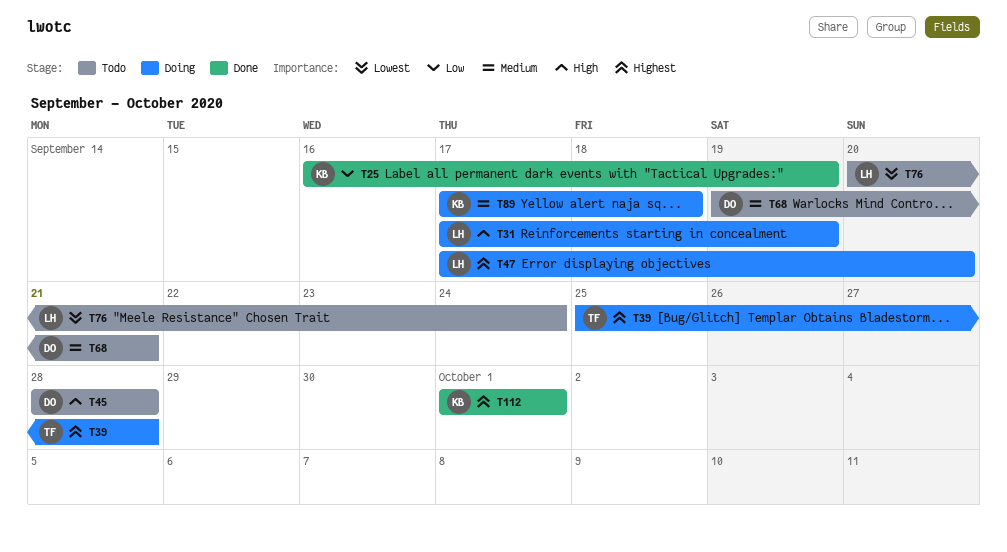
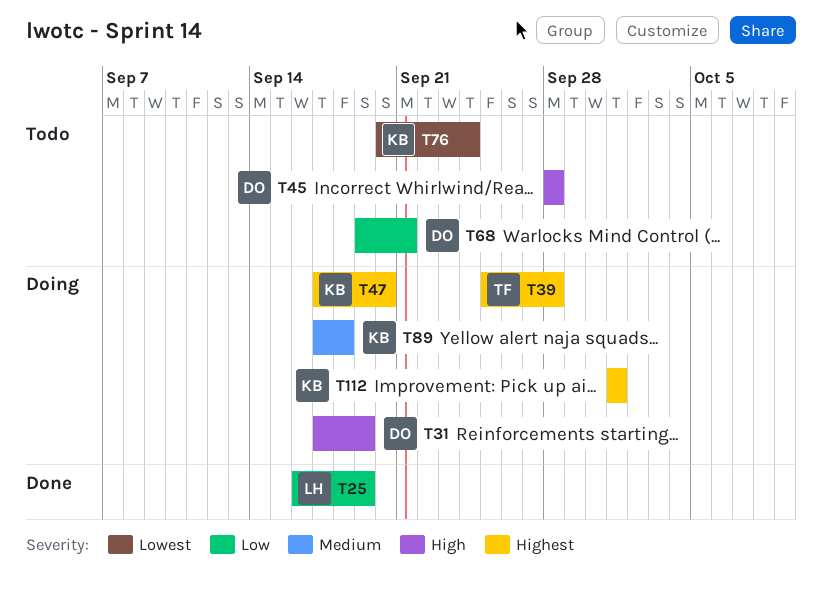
T25, owner: KB -> LH
T31, owner: LH -> DO
T47, owner: LH -> KB
T68, priority: Medium -> Low
T76, owner: LH -> KB
T112, status: Done -> Doing

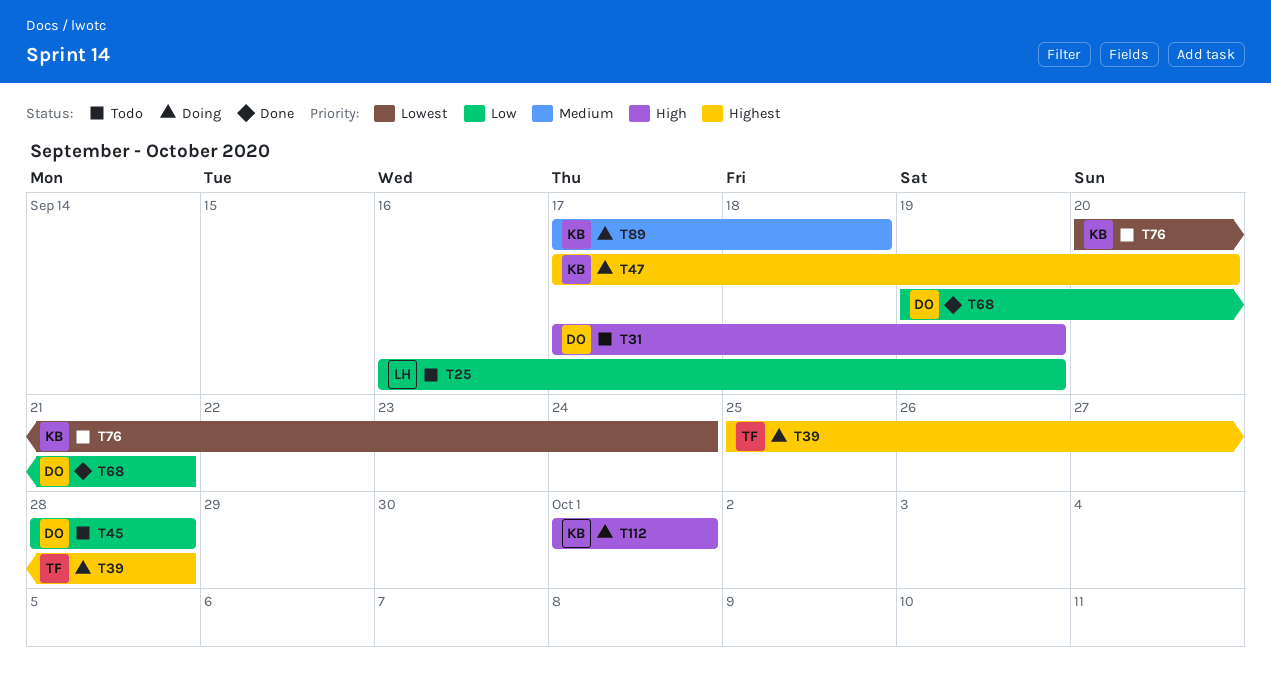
T25, status: Done -> Todo
T31, status: Doing -> Todo
T45, priority: High -> Low
T68, status: Todo -> Done
T112, priority: Highest -> High

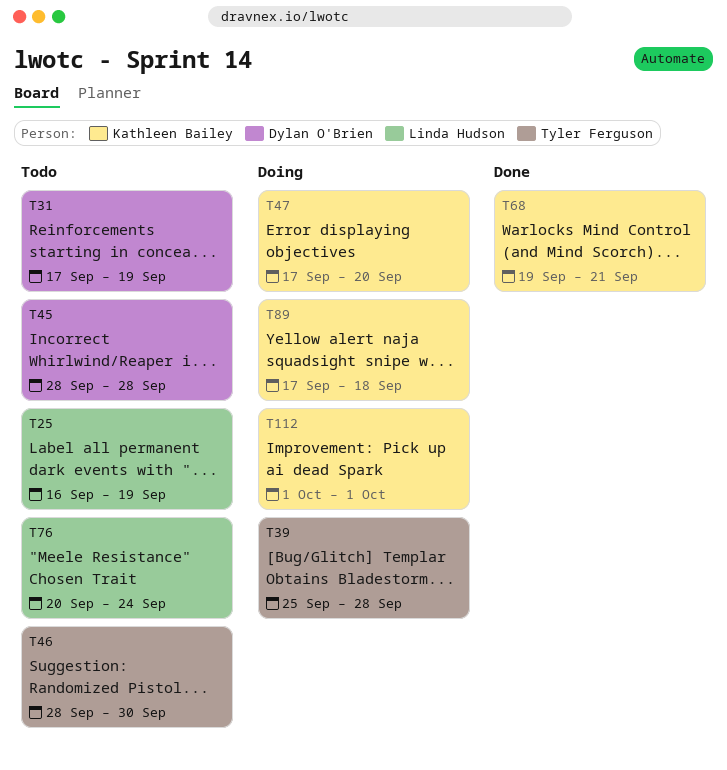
T46: none -> present
T68, owner: Dylan O'Brien -> Kathleen Bailey
T76, owner: Kathleen Bailey -> Linda Hudson

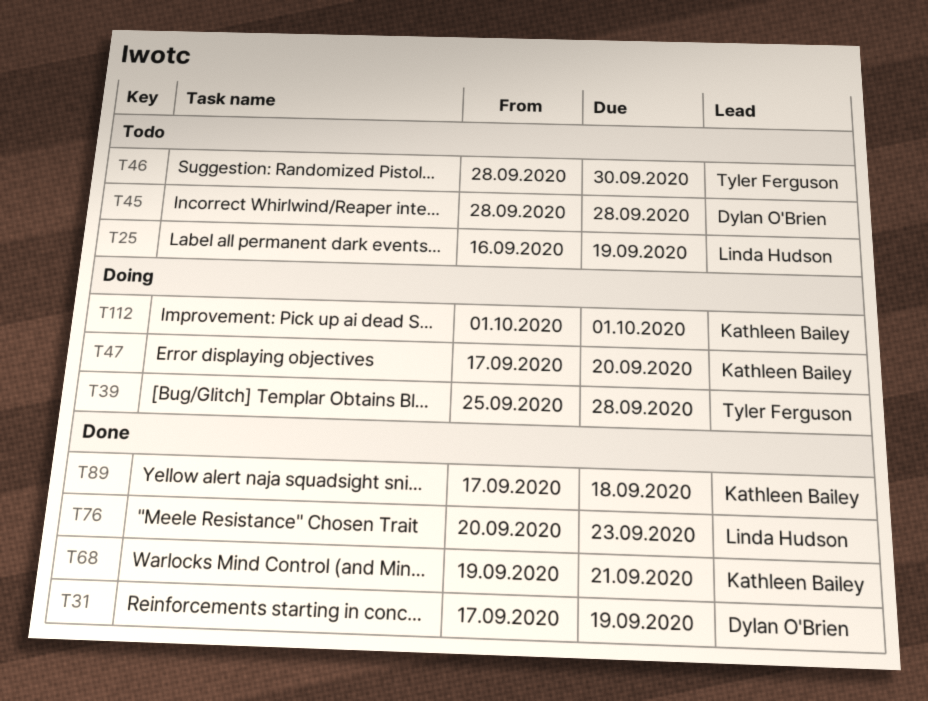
T31, status: Todo -> Done
T76, status: Todo -> Done
T76, due: Sep 24 -> Sep 23
T89, status: Doing -> Done

